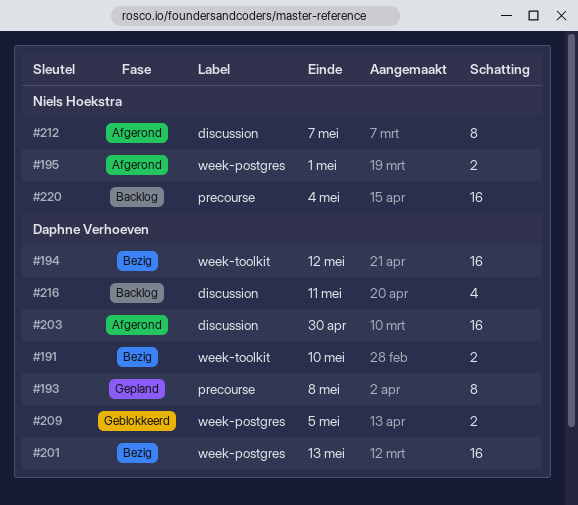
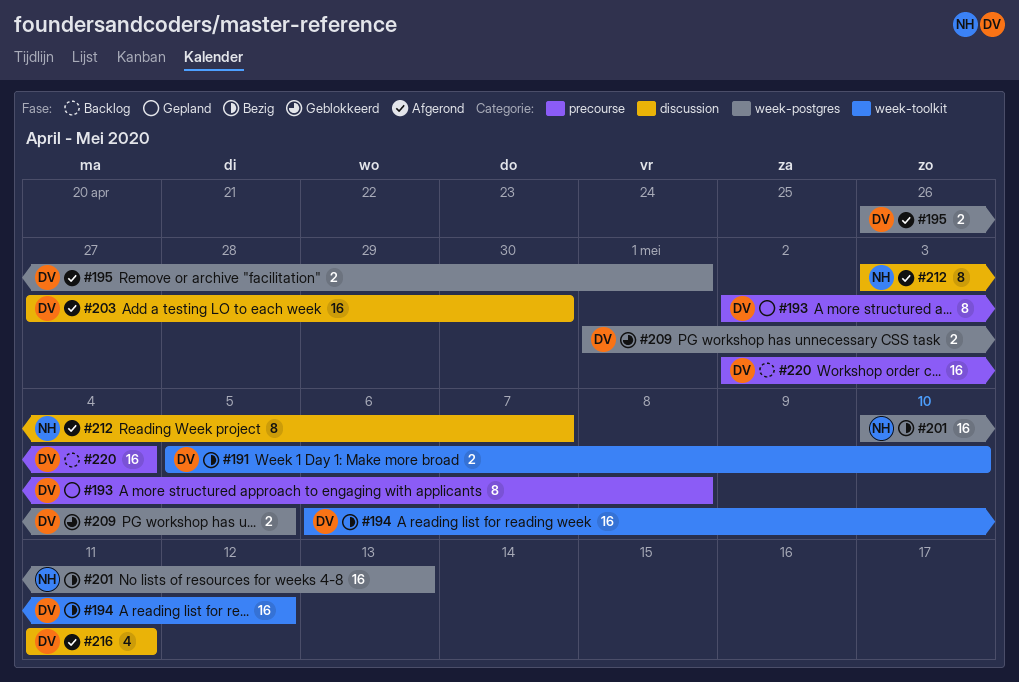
#195, owner: Niels Hoekstra -> Daphne Verhoeven
#201, owner: Daphne Verhoeven -> Niels Hoekstra
#216, status: Backlog -> Afgerond
#220, owner: Niels Hoekstra -> Daphne Verhoeven

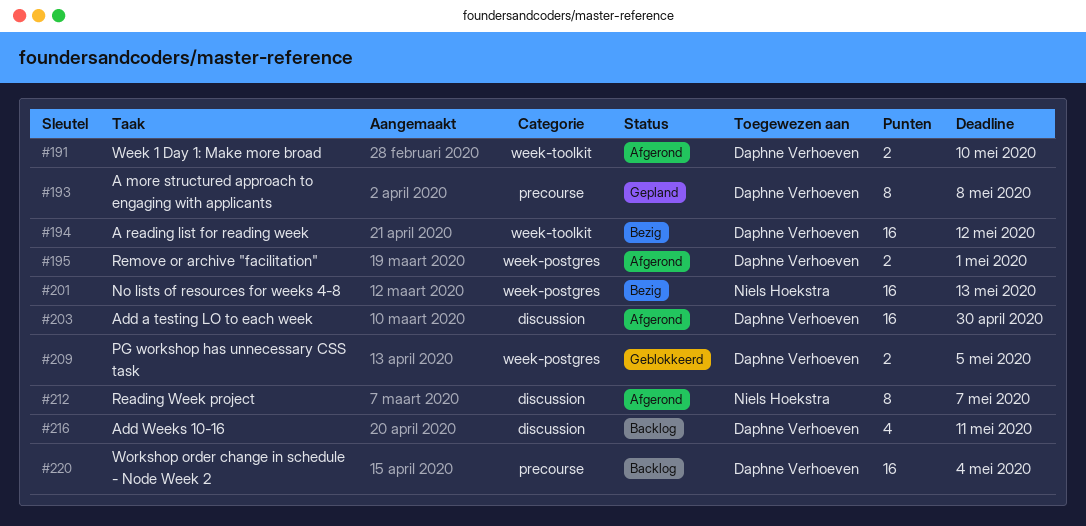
#191, status: Bezig -> Afgerond
#216, status: Afgerond -> Backlog

